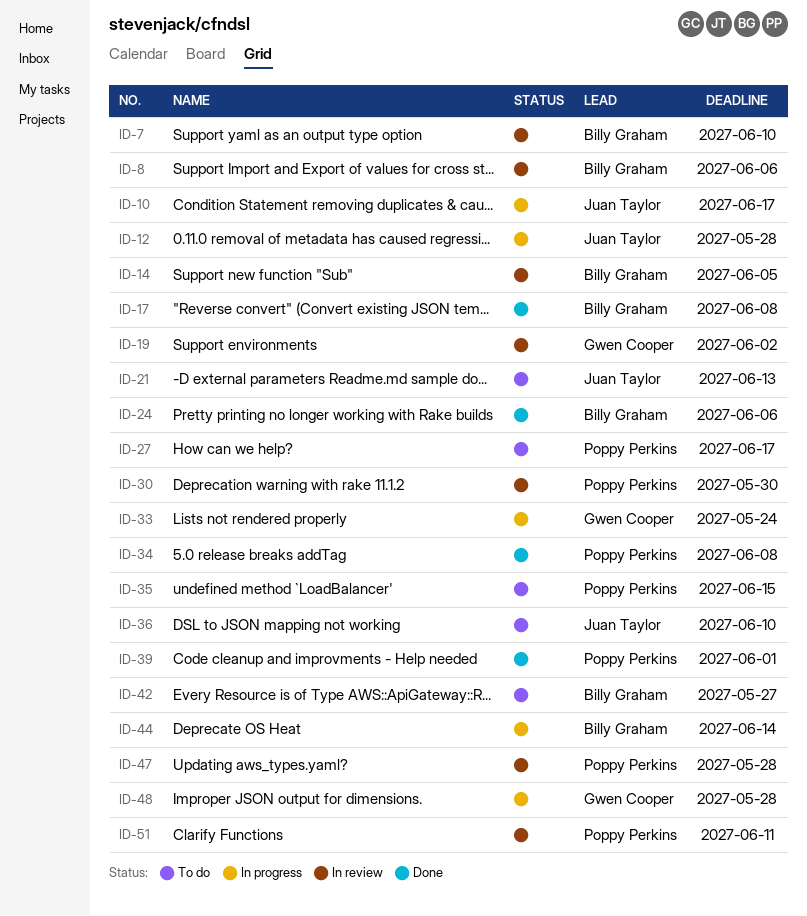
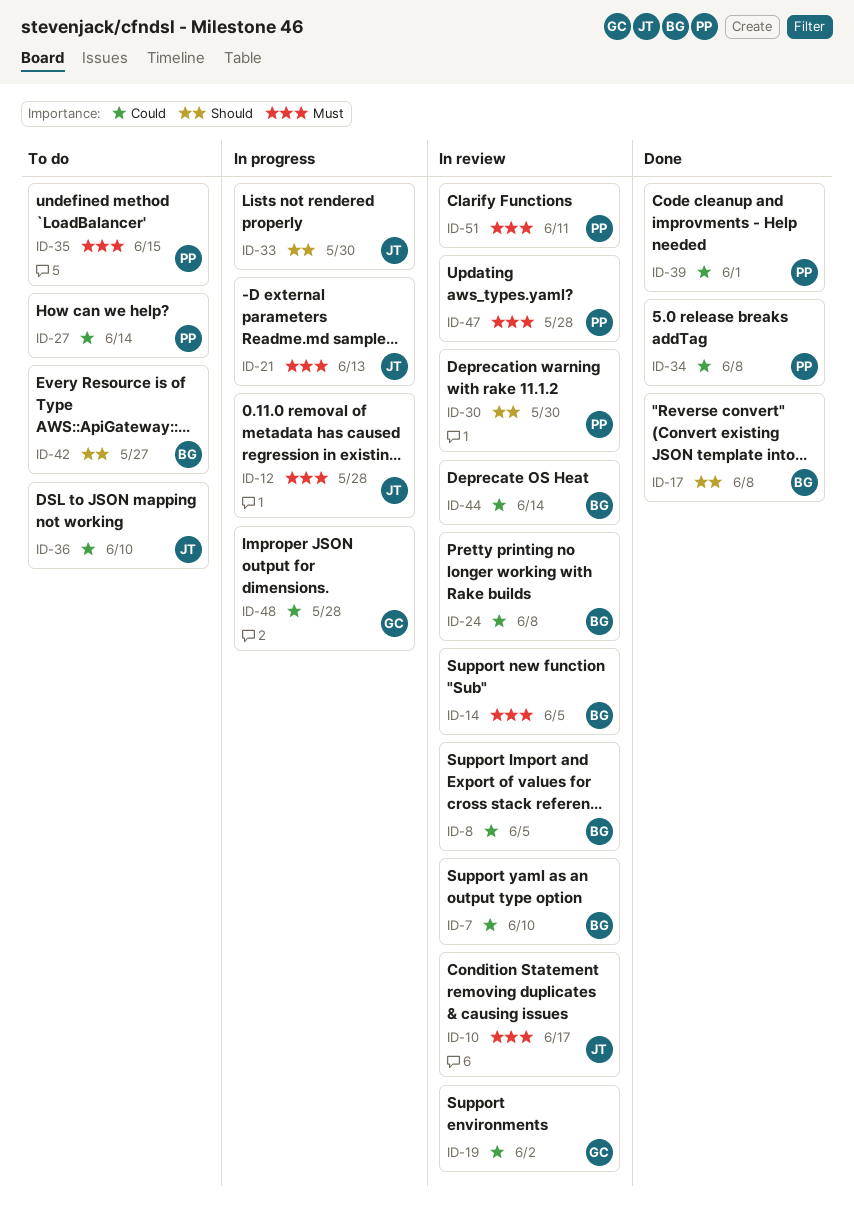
ID-8, due: Jun 6 -> Jun 5
ID-10, status: In progress -> In review
ID-21, status: To do -> In progress
ID-24, status: Done -> In review
ID-24, due: Jun 6 -> Jun 8
ID-27, due: Jun 17 -> Jun 14
ID-33, owner: Gwen Cooper -> Juan Taylor
ID-33, due: May 24 -> May 30
ID-44, status: In progress -> In review

